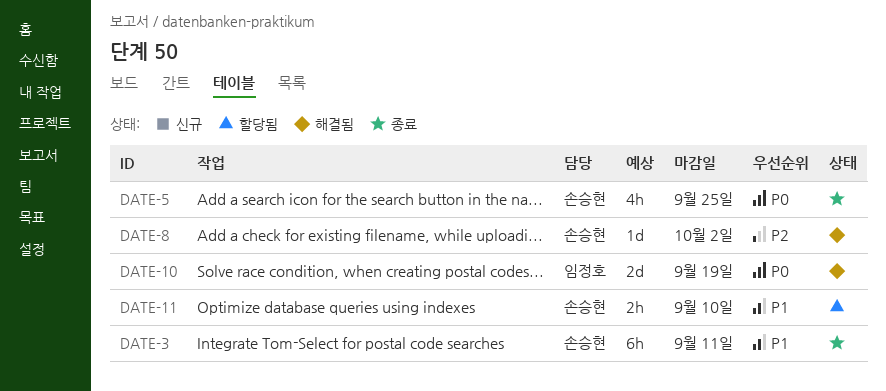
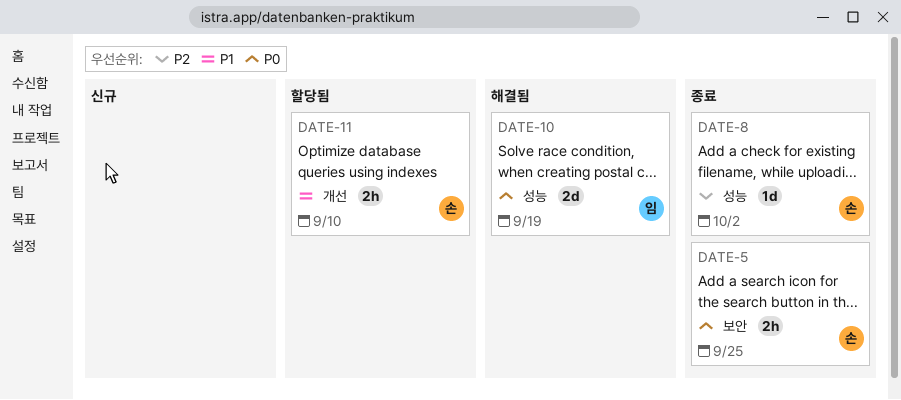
DATE-3: present -> none
DATE-5, estimate: 4h -> 2h
DATE-8, status: 해결됨 -> 종료

